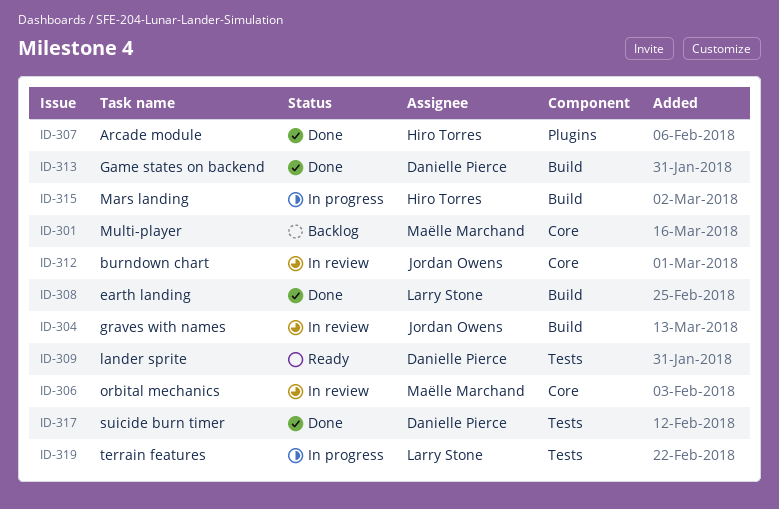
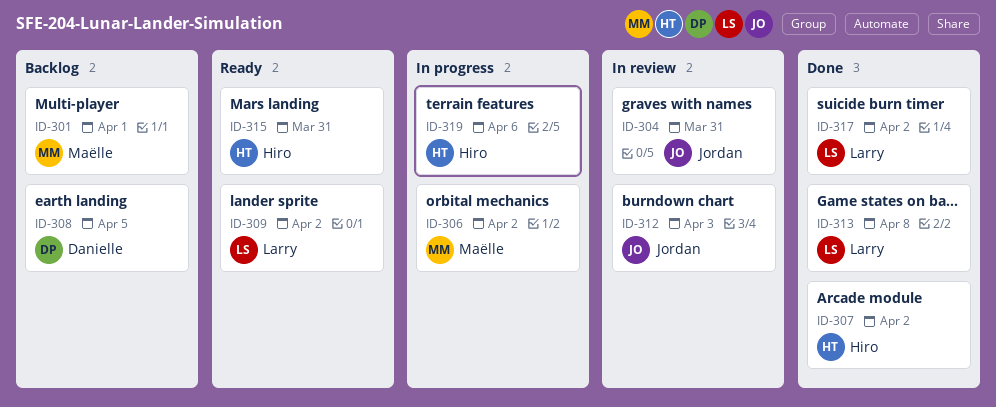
ID-306, status: In review -> In progress
ID-308, status: Done -> Backlog
ID-308, owner: Larry Stone -> Danielle Pierce
ID-309, owner: Danielle Pierce -> Larry Stone
ID-313, owner: Danielle Pierce -> Larry Stone
ID-315, status: In progress -> Ready
ID-317, owner: Danielle Pierce -> Larry Stone
ID-319, owner: Larry Stone -> Hiro Torres

